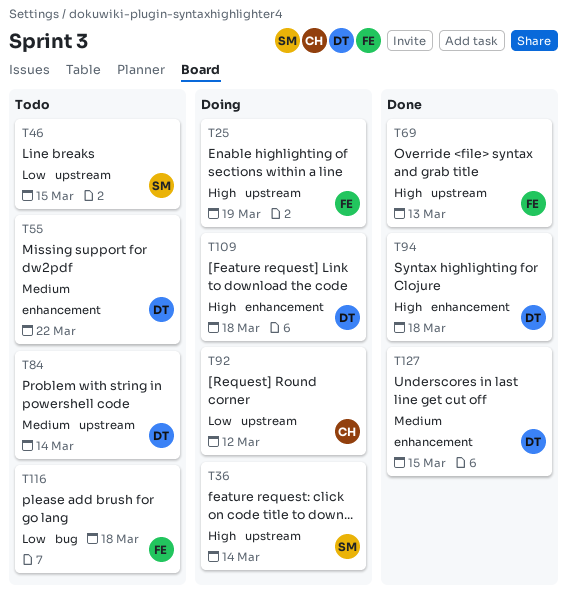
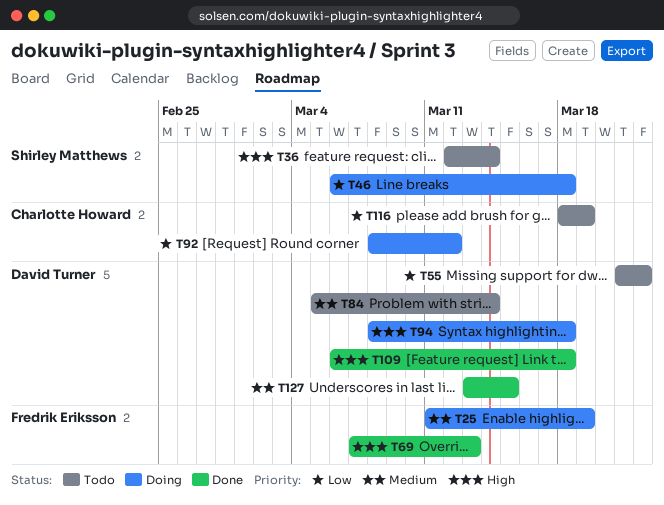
T25, priority: High -> Medium
T36, status: Doing -> Todo
T46, status: Todo -> Doing
T46, due: Mar 15 -> Mar 18
T55, priority: Medium -> Low
T94, status: Done -> Doing
T109, status: Doing -> Done
T116, owner: Fredrik Eriksson -> Charlotte Howard
T116, due: Mar 18 -> Mar 19

